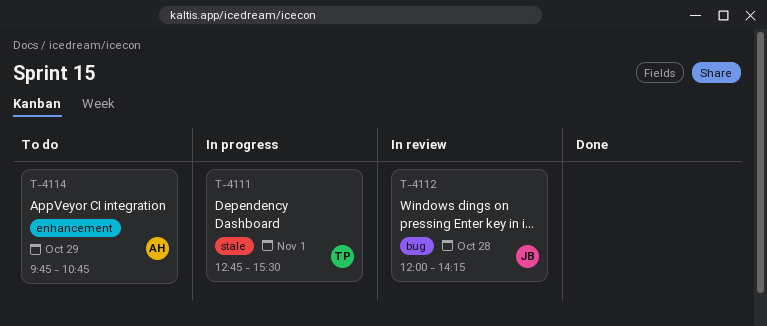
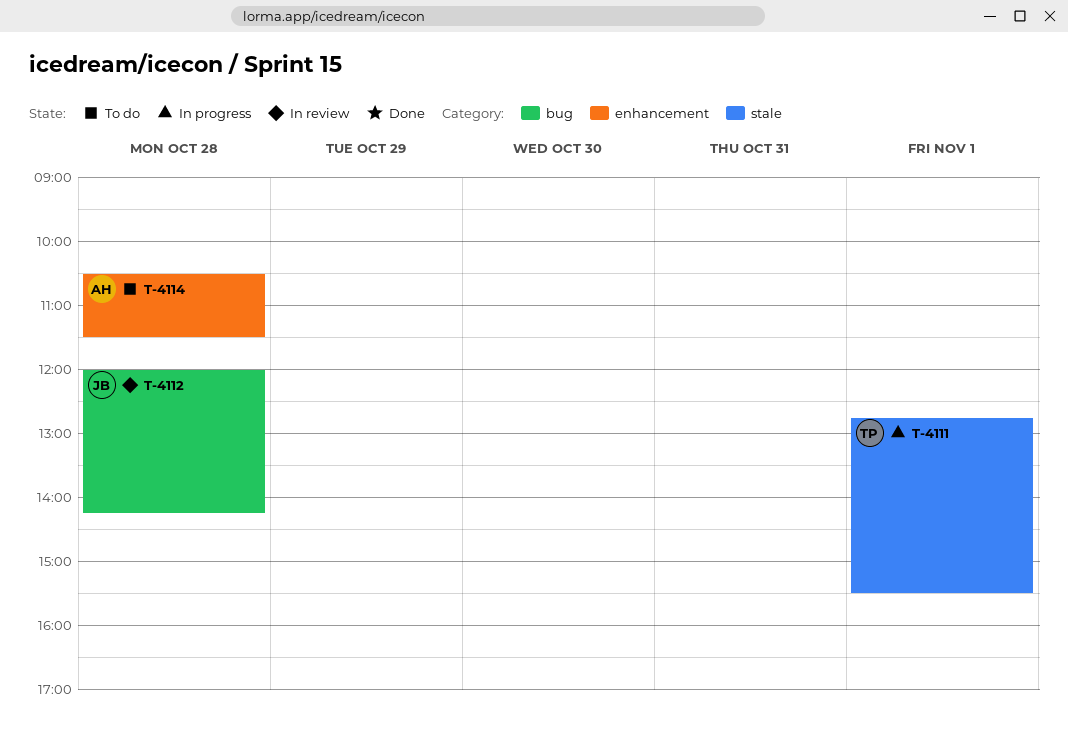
T-4114, day: Oct 29 -> Oct 28
T-4114, begins: 09:45 -> 10:30
T-4114, ends: 10:45 -> 11:30

